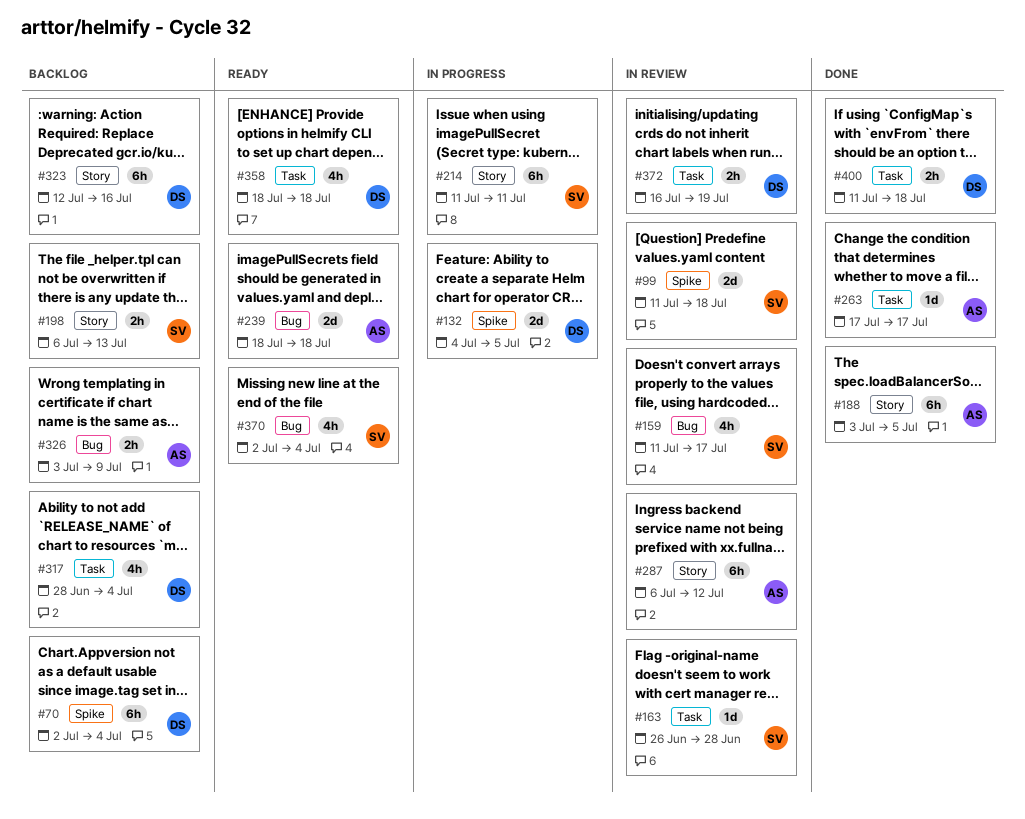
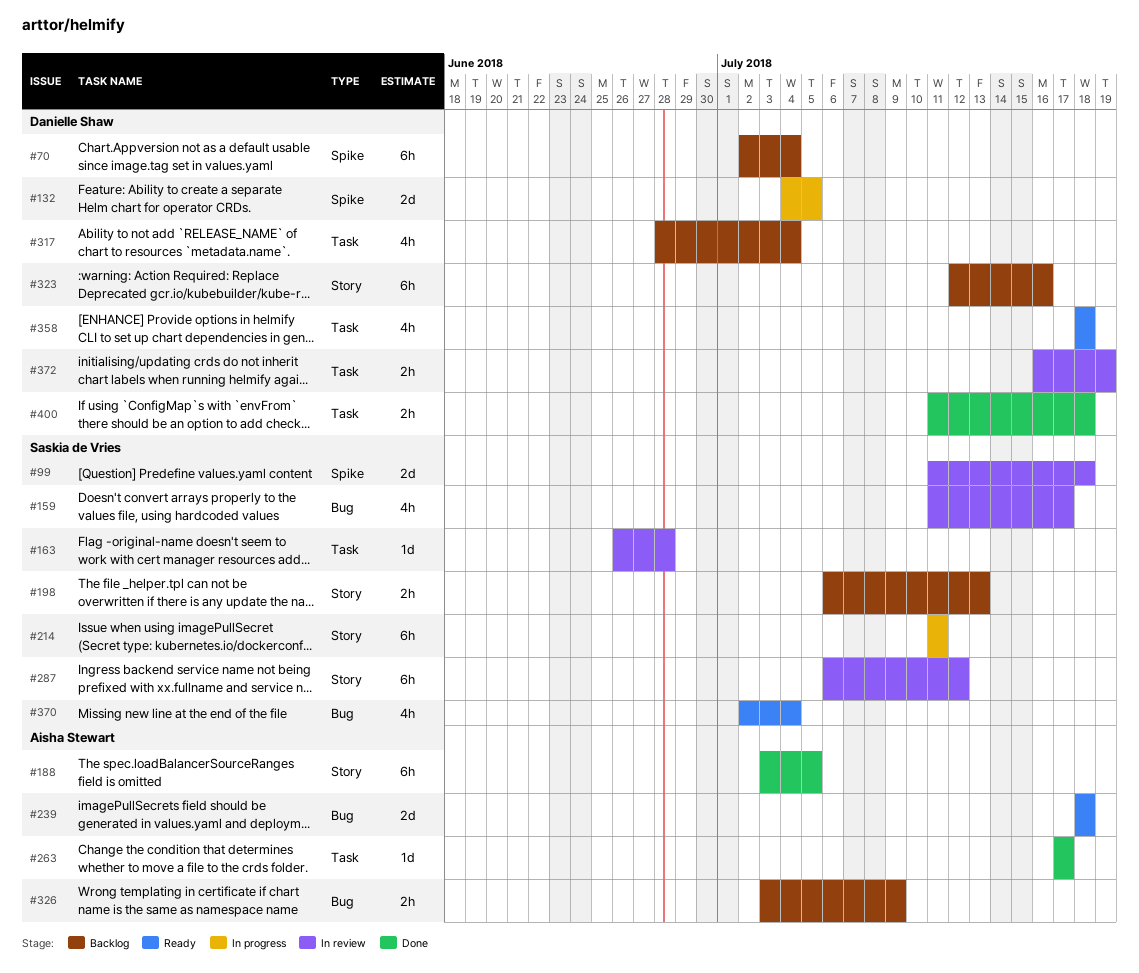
#287, owner: Aisha Stewart -> Saskia de Vries

